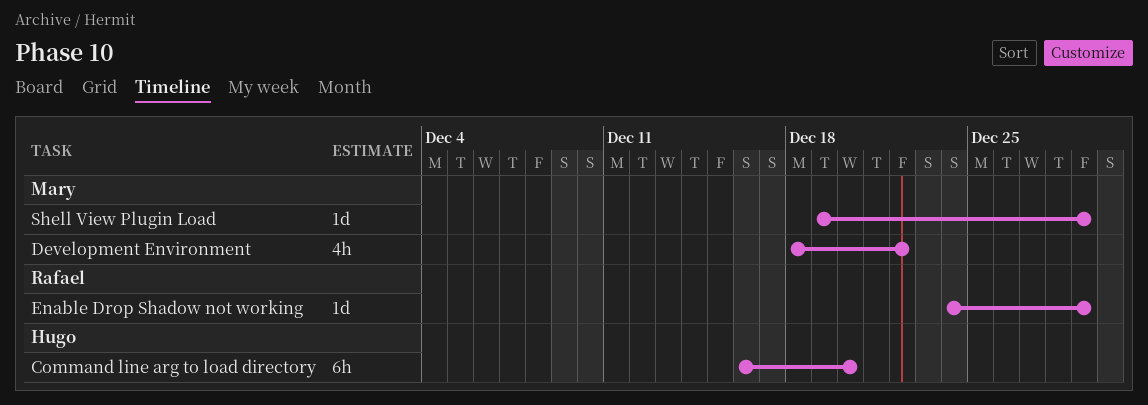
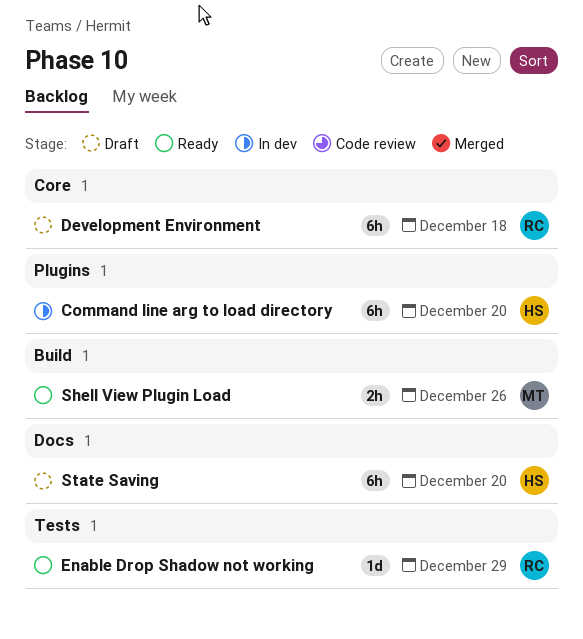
Development Environment, owner: Mary -> Rafael
Development Environment, estimate: 4h -> 6h
Development Environment, due: Dec 22 -> Dec 18
Shell View Plugin Load, estimate: 1d -> 2h
Shell View Plugin Load, due: Dec 29 -> Dec 26
State Saving: none -> present

